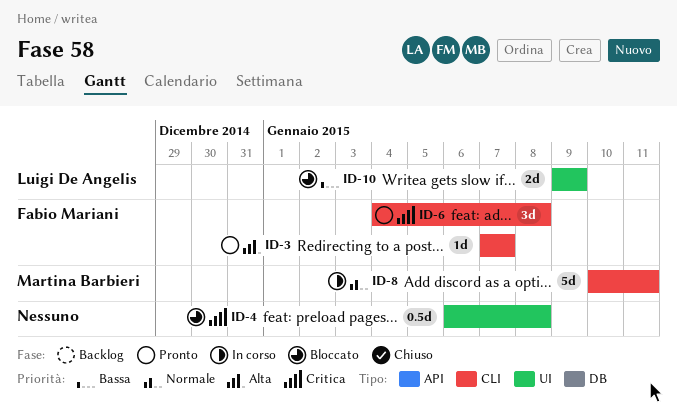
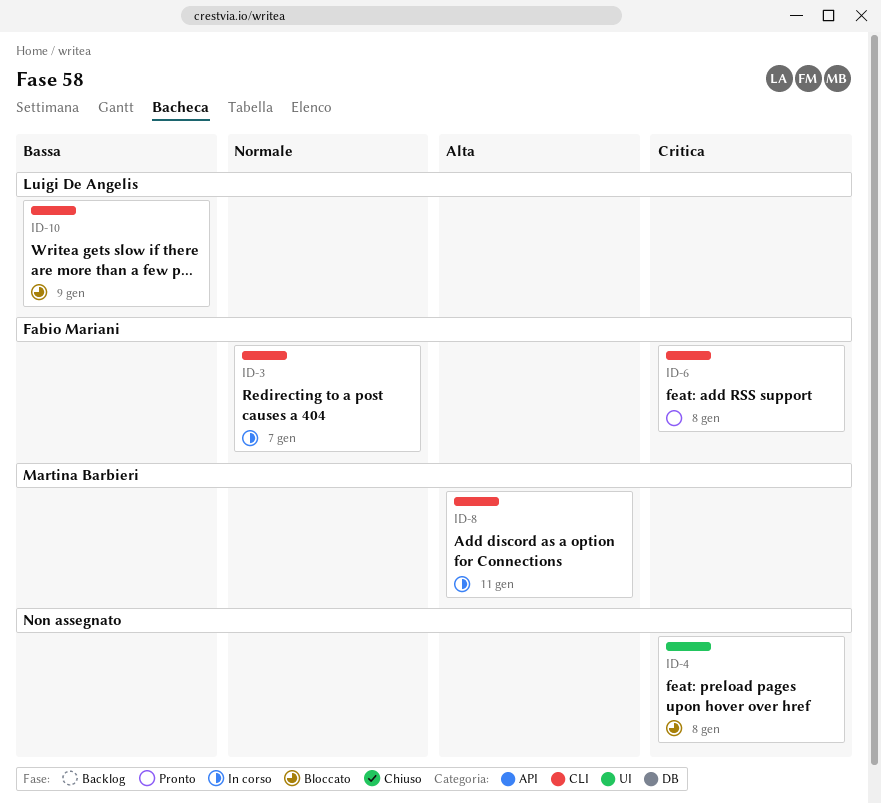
ID-3, status: Pronto -> In corso
ID-3, priority: Alta -> Normale
ID-8, priority: Normale -> Alta
ID-10, label: UI -> CLI

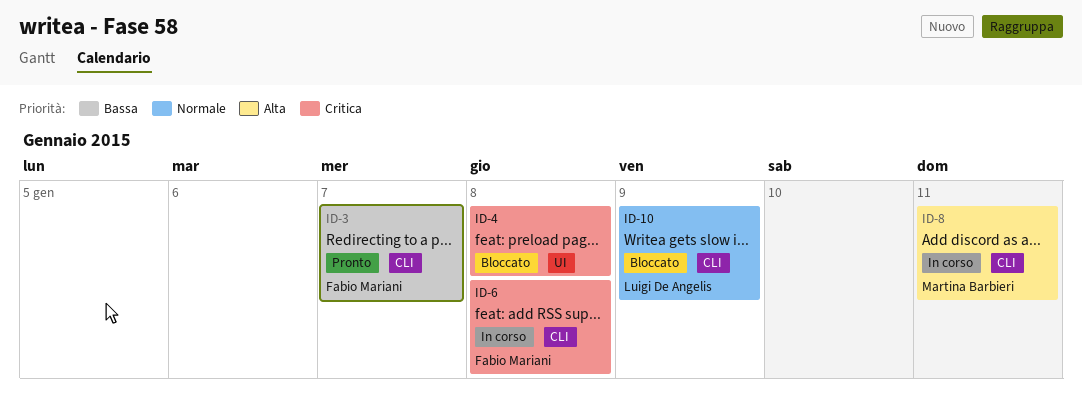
ID-3, status: In corso -> Pronto
ID-3, priority: Normale -> Bassa
ID-6, status: Pronto -> In corso
ID-10, priority: Bassa -> Normale

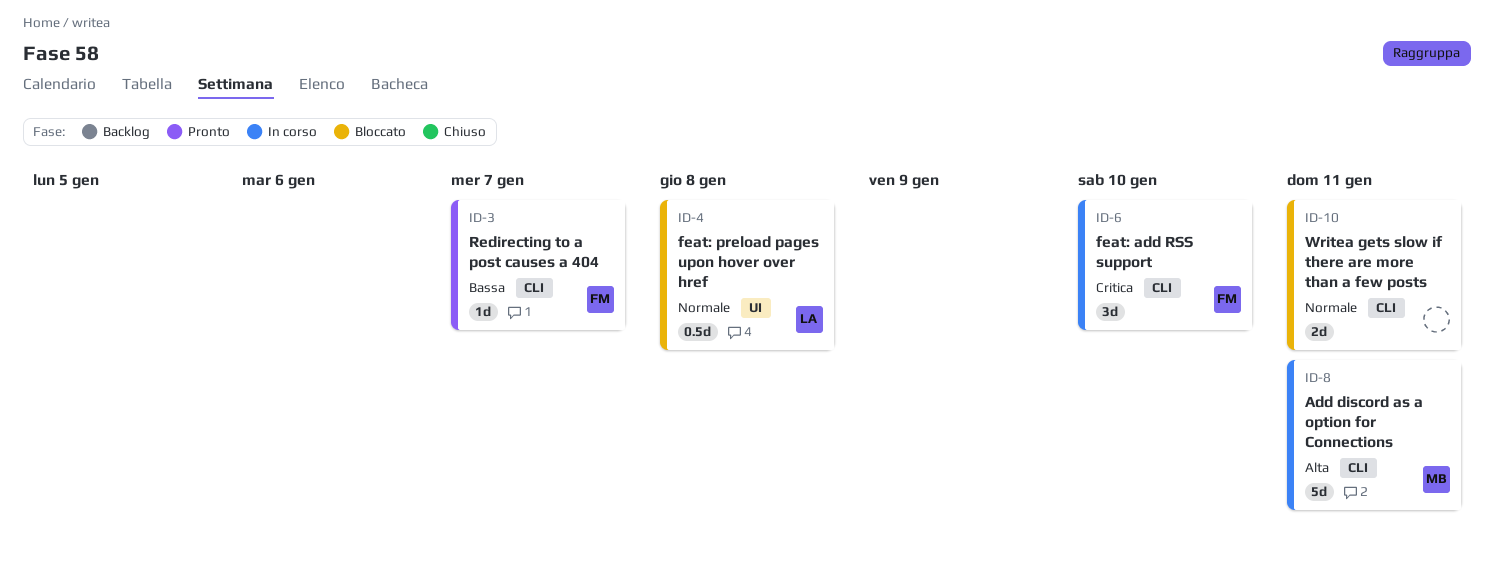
ID-4, owner: none -> Luigi De Angelis
ID-4, priority: Critica -> Normale
ID-6, due: Jan 8 -> Jan 10
ID-10, owner: Luigi De Angelis -> none
ID-10, due: Jan 9 -> Jan 11

